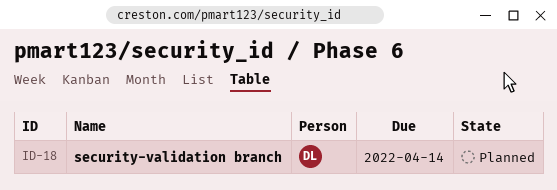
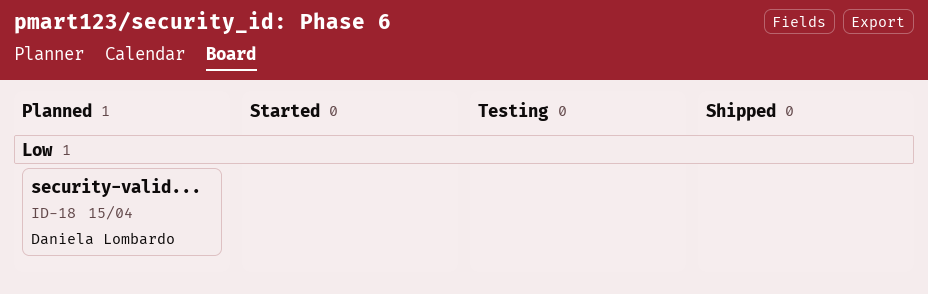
ID-18, due: Apr 14 -> Apr 15

